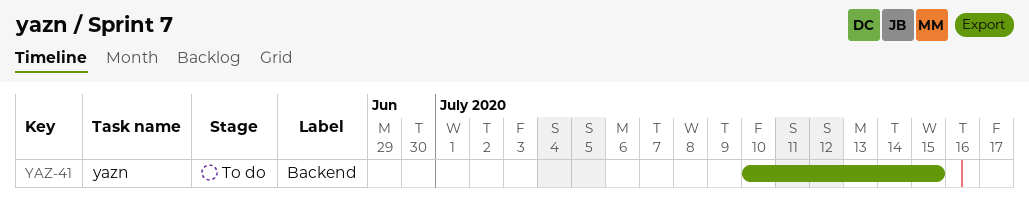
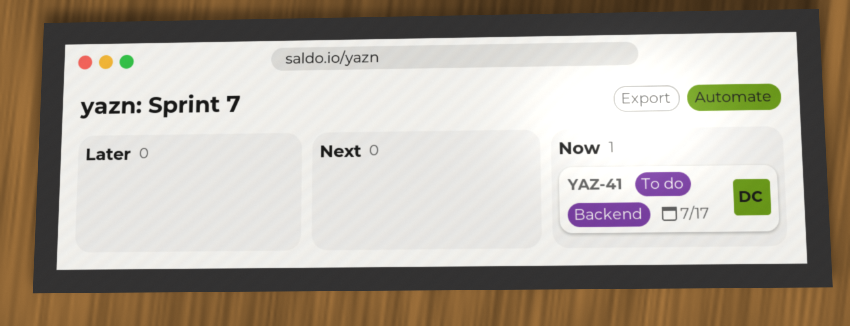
YAZ-41, due: Jul 15 -> Jul 17

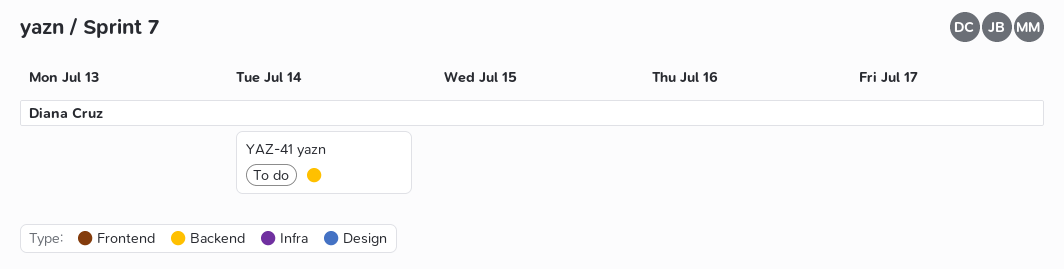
YAZ-41, due: Jul 17 -> Jul 14

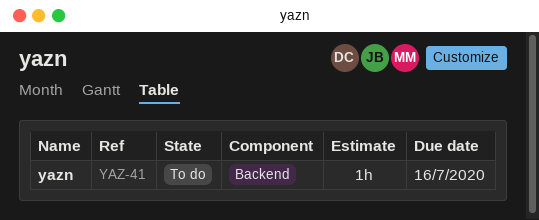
YAZ-41, due: Jul 14 -> Jul 16

